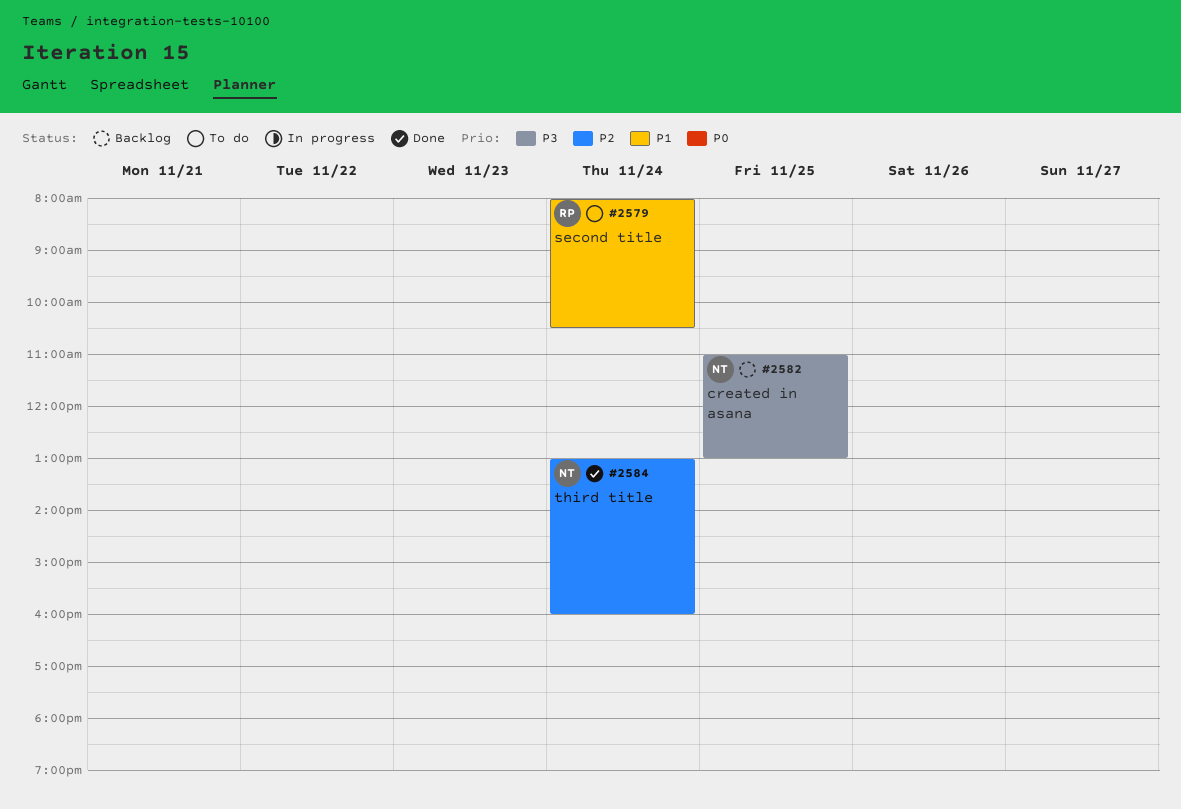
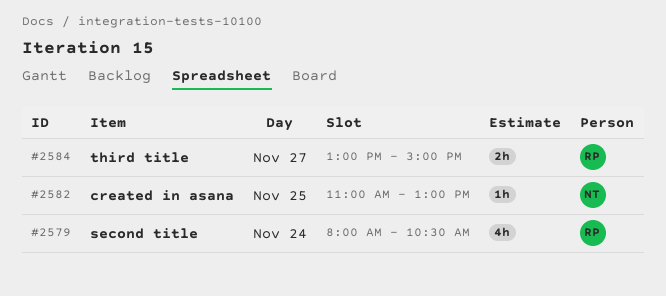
#2584, owner: NT -> RP
#2584, day: Nov 24 -> Nov 27
#2584, ends: 16:00 -> 15:00

